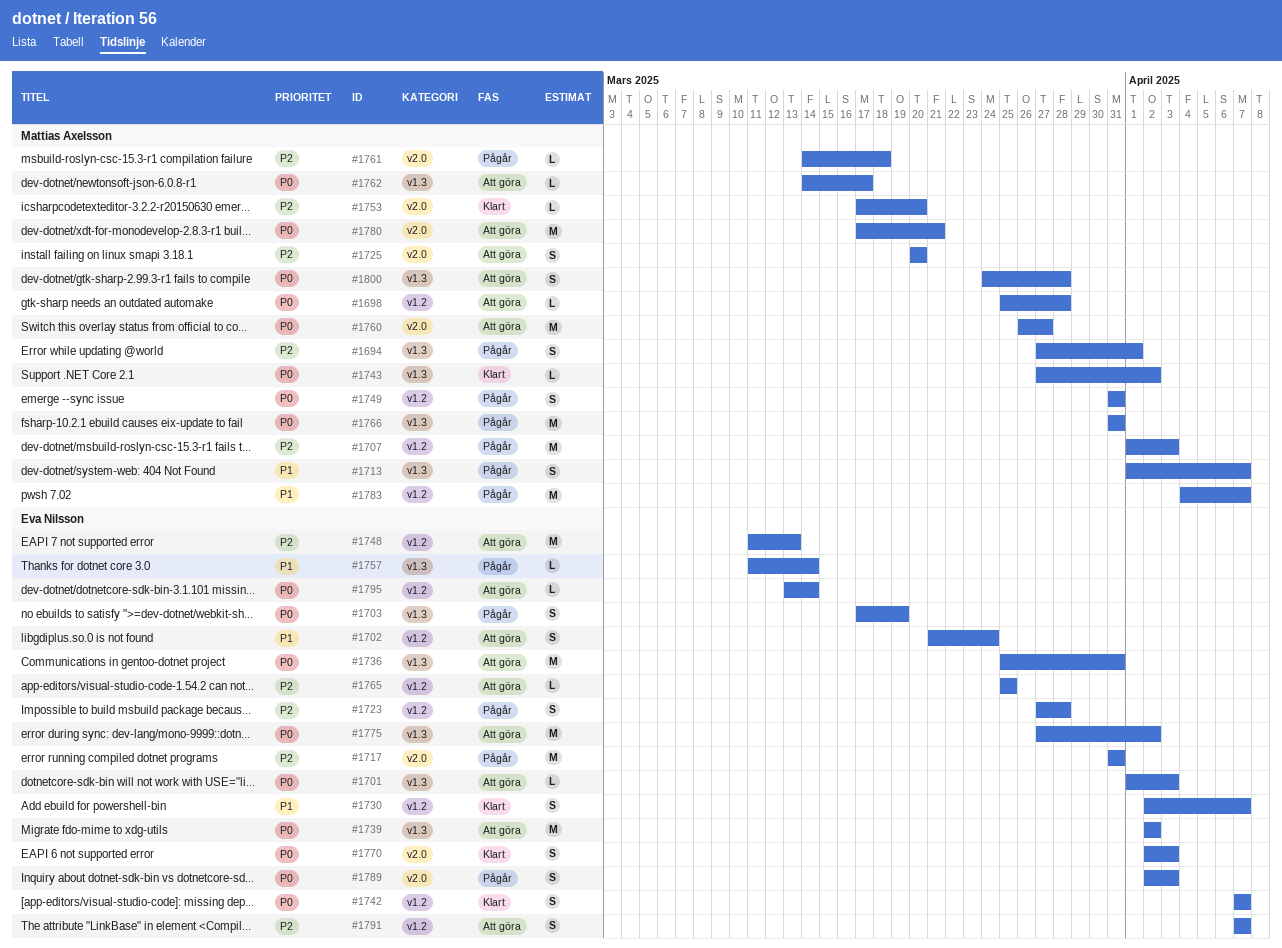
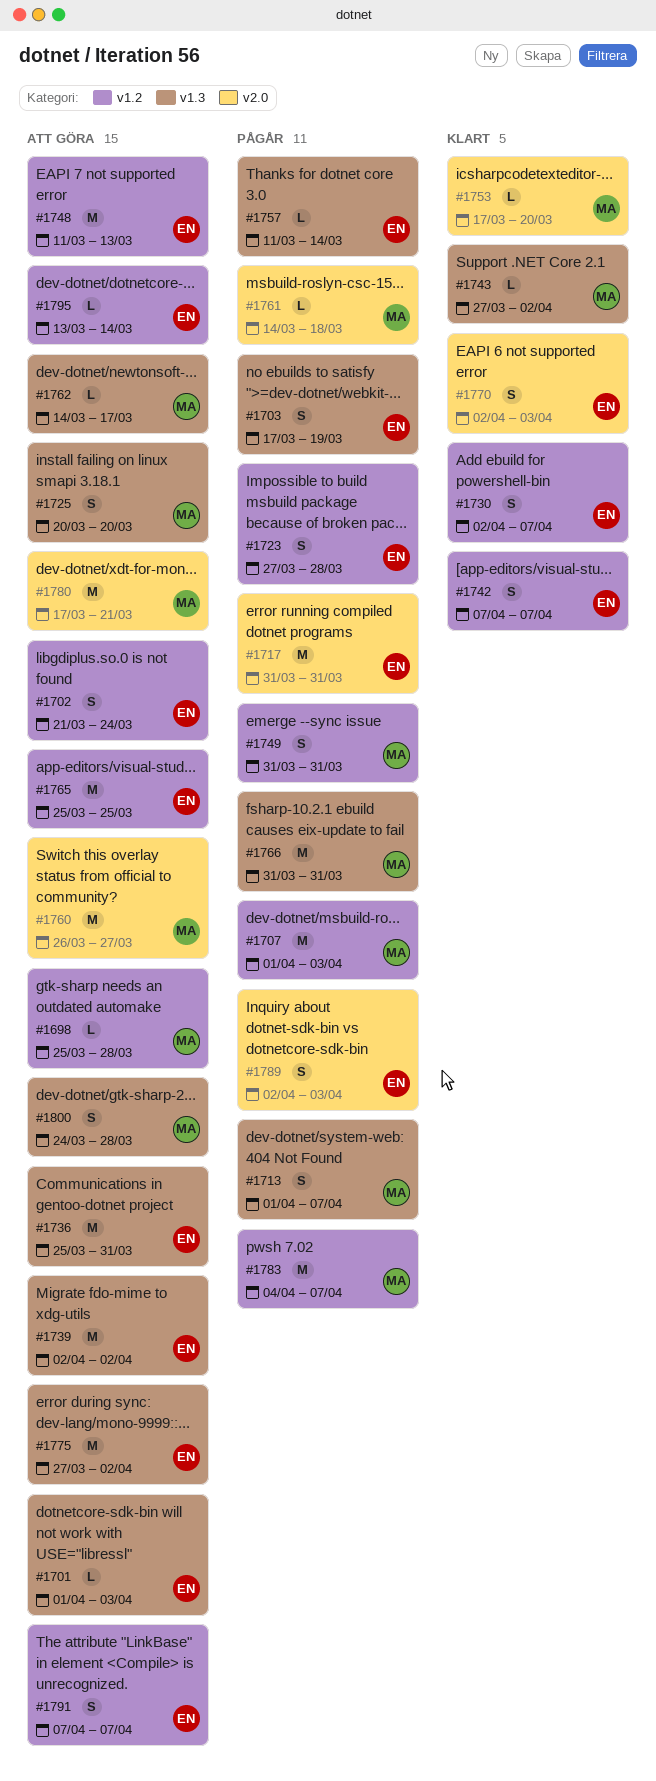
#1694: present -> none
#1725, label: v2.0 -> v1.3
#1765, estimate: L -> M

